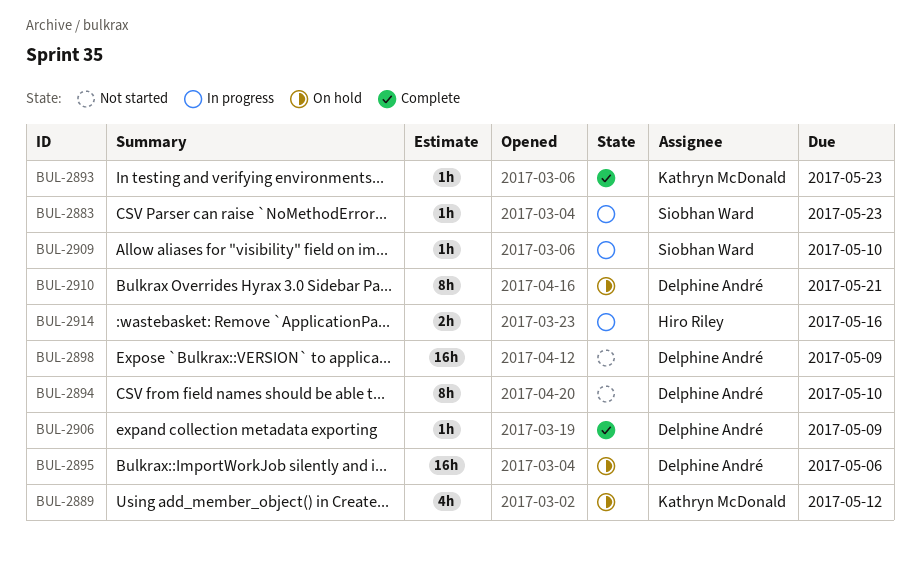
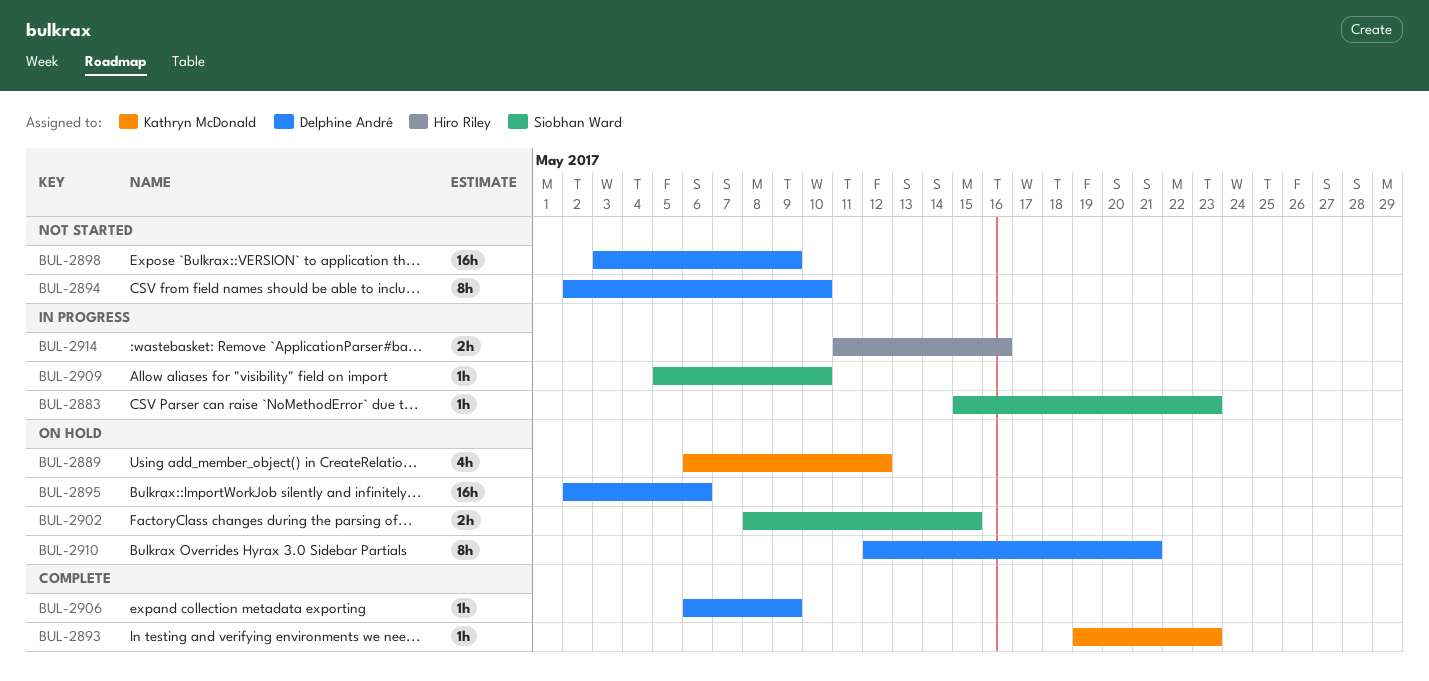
BUL-2902: none -> present

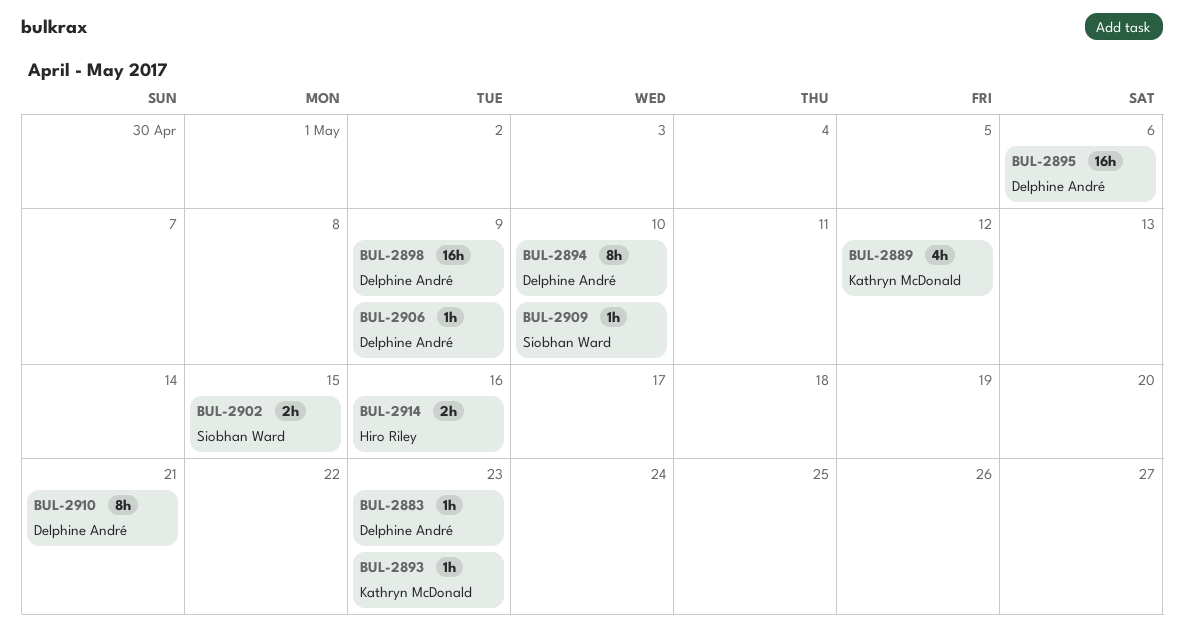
BUL-2883, owner: Siobhan Ward -> Delphine André

